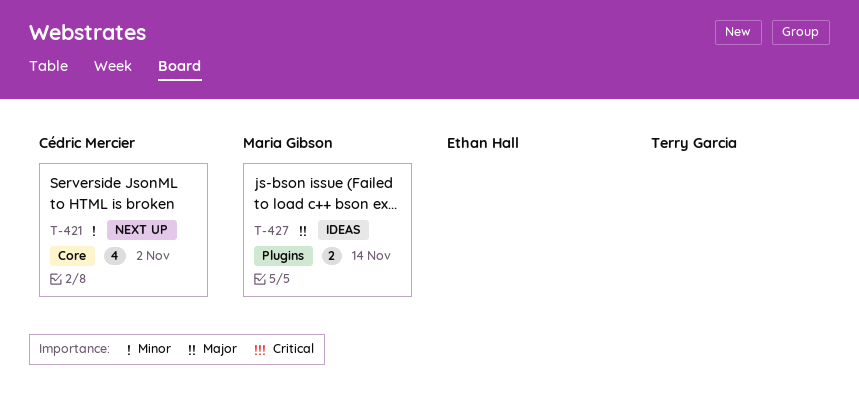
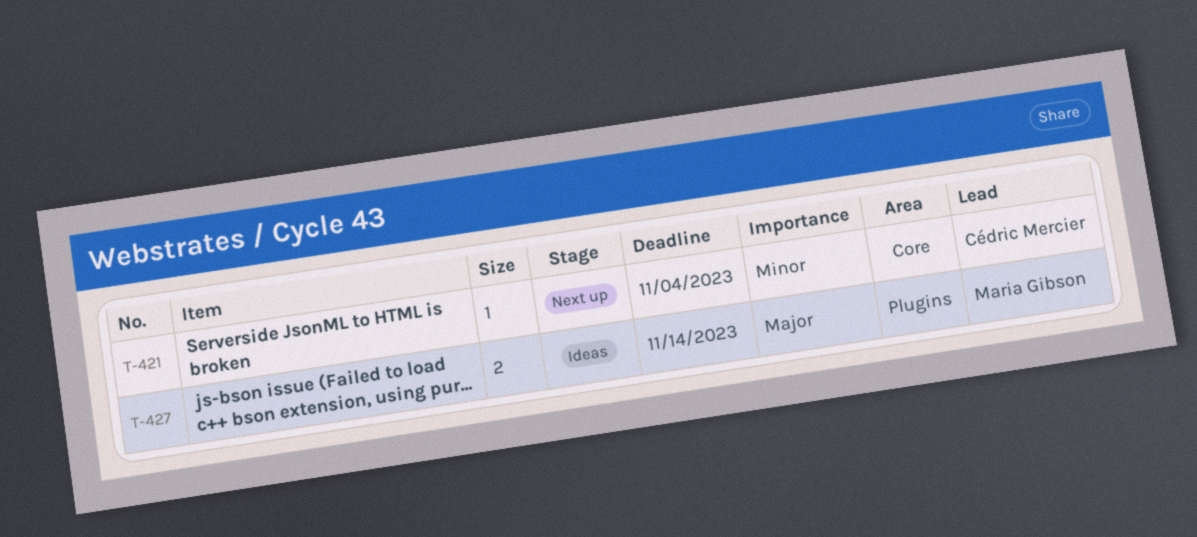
T-421, estimate: 4 -> 1
T-421, due: Nov 2 -> Nov 4

